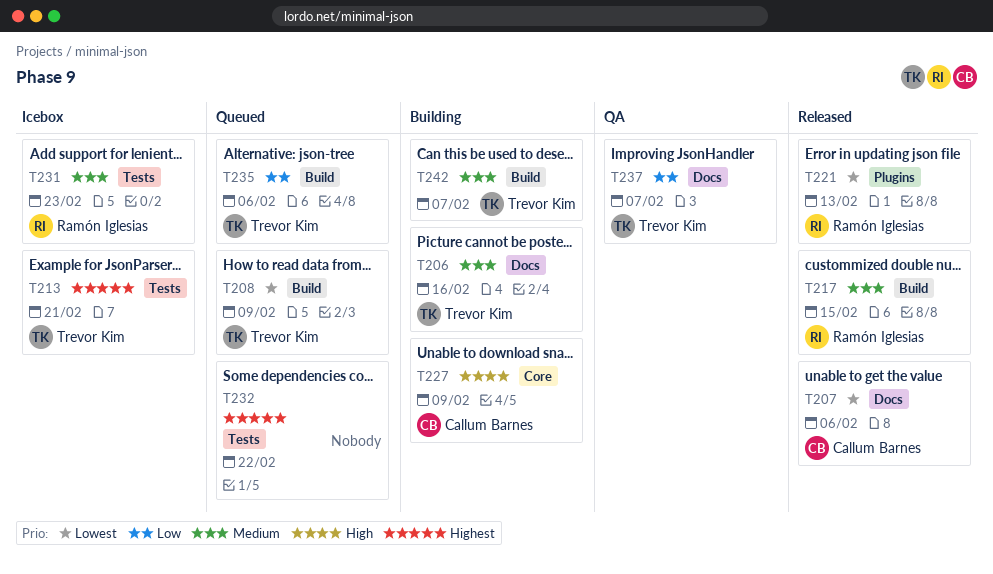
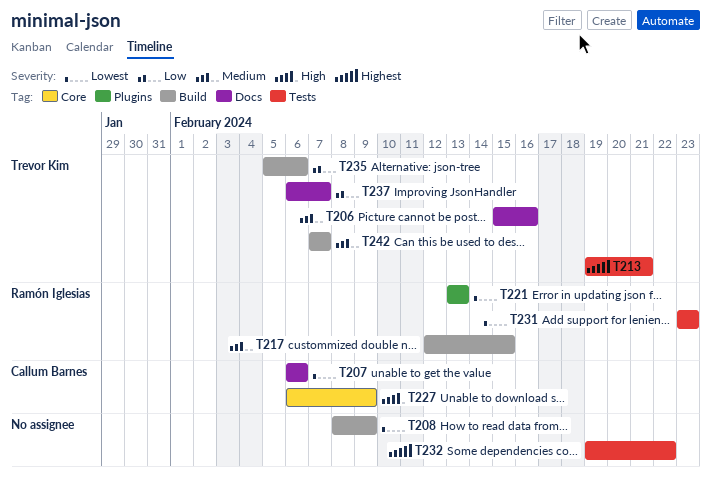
T208, owner: Trevor Kim -> none
T231, priority: Medium -> Lowest

